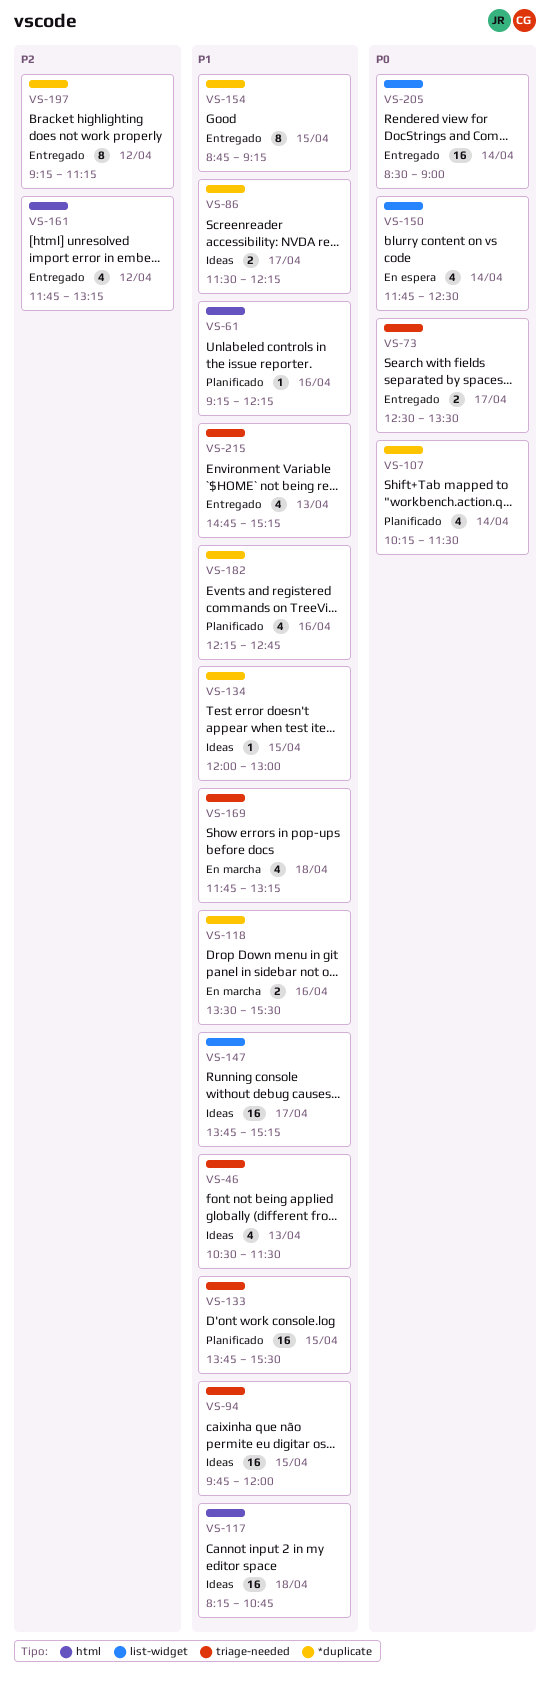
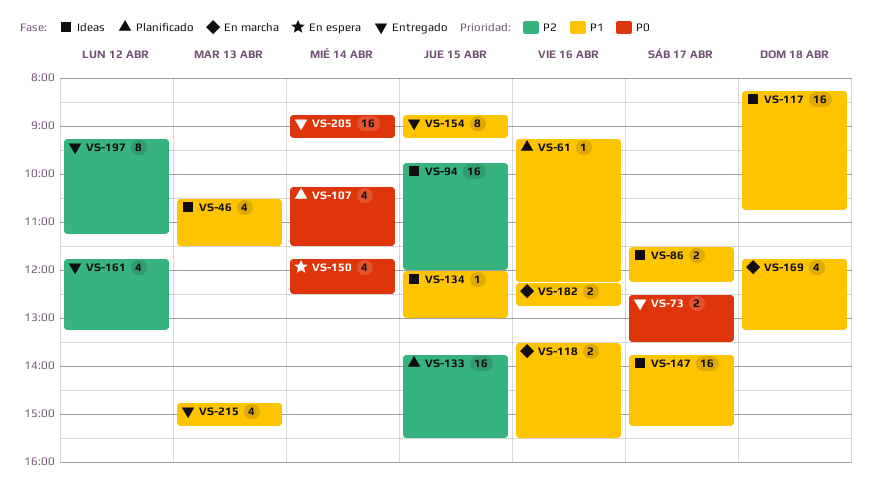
VS-94, priority: P1 -> P2
VS-133, priority: P1 -> P2
VS-182, status: Planificado -> En marcha
VS-182, estimate: 4 -> 2
VS-205, begins: 08:30 -> 08:45
VS-205, ends: 09:00 -> 09:15

